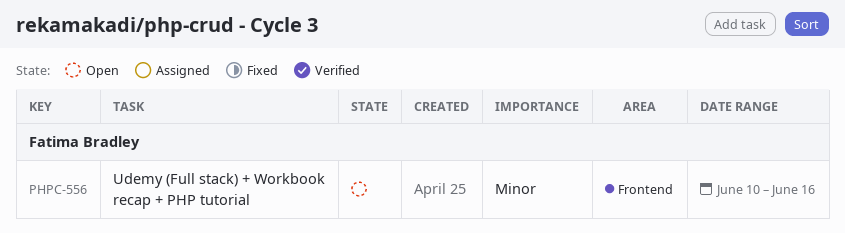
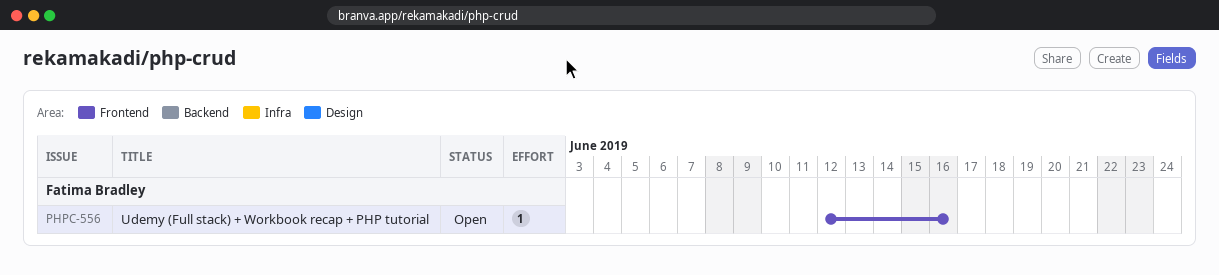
PHPC-556, start: Jun 10 -> Jun 12

